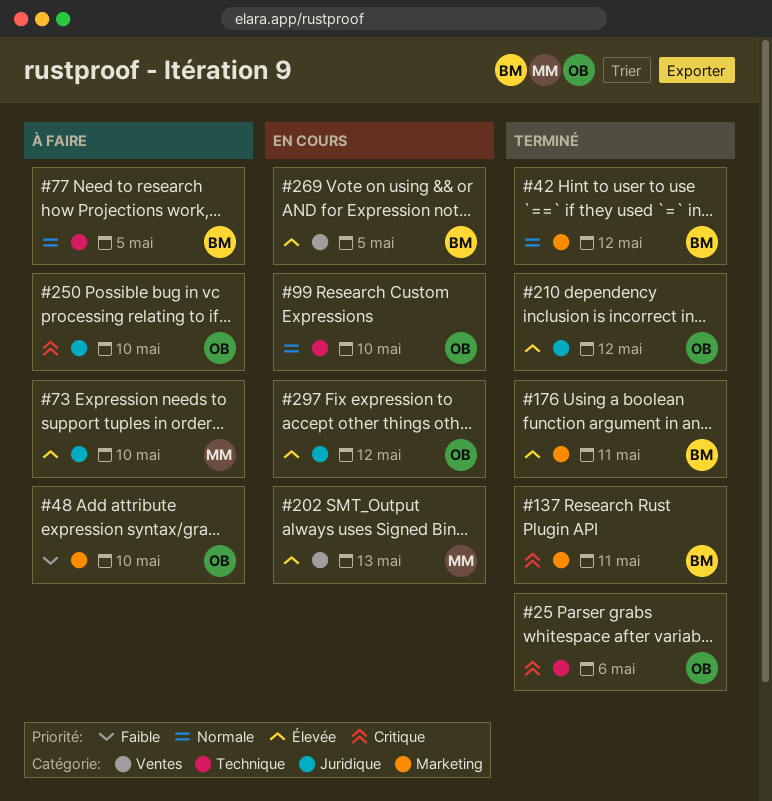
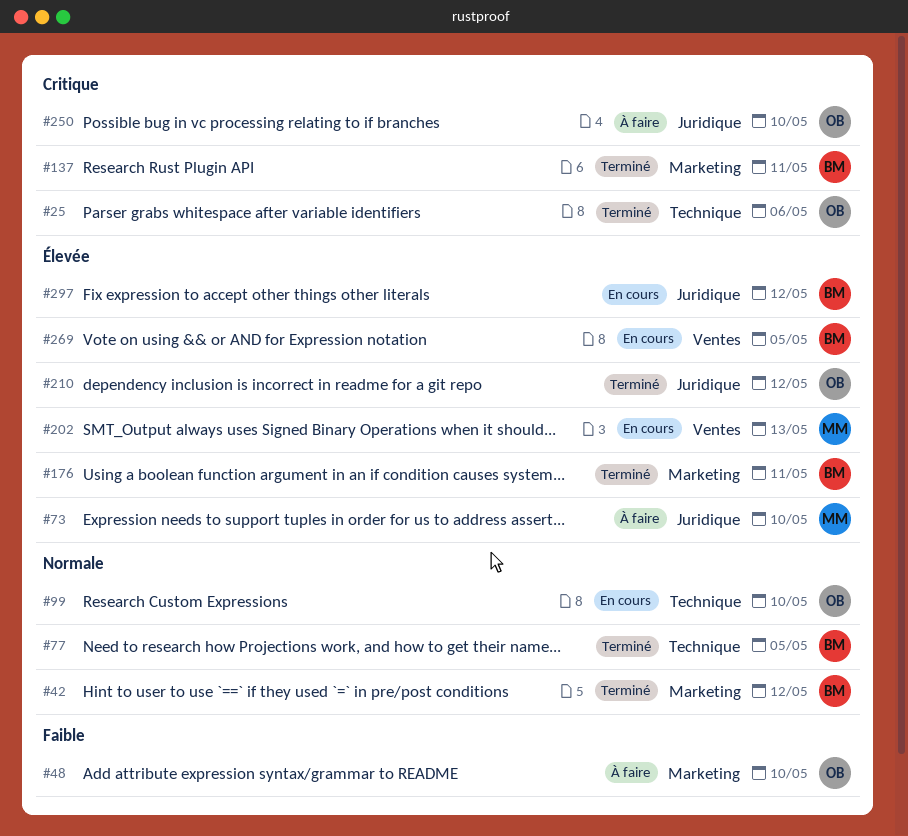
#77, status: À faire -> Terminé
#297, owner: OB -> BM

